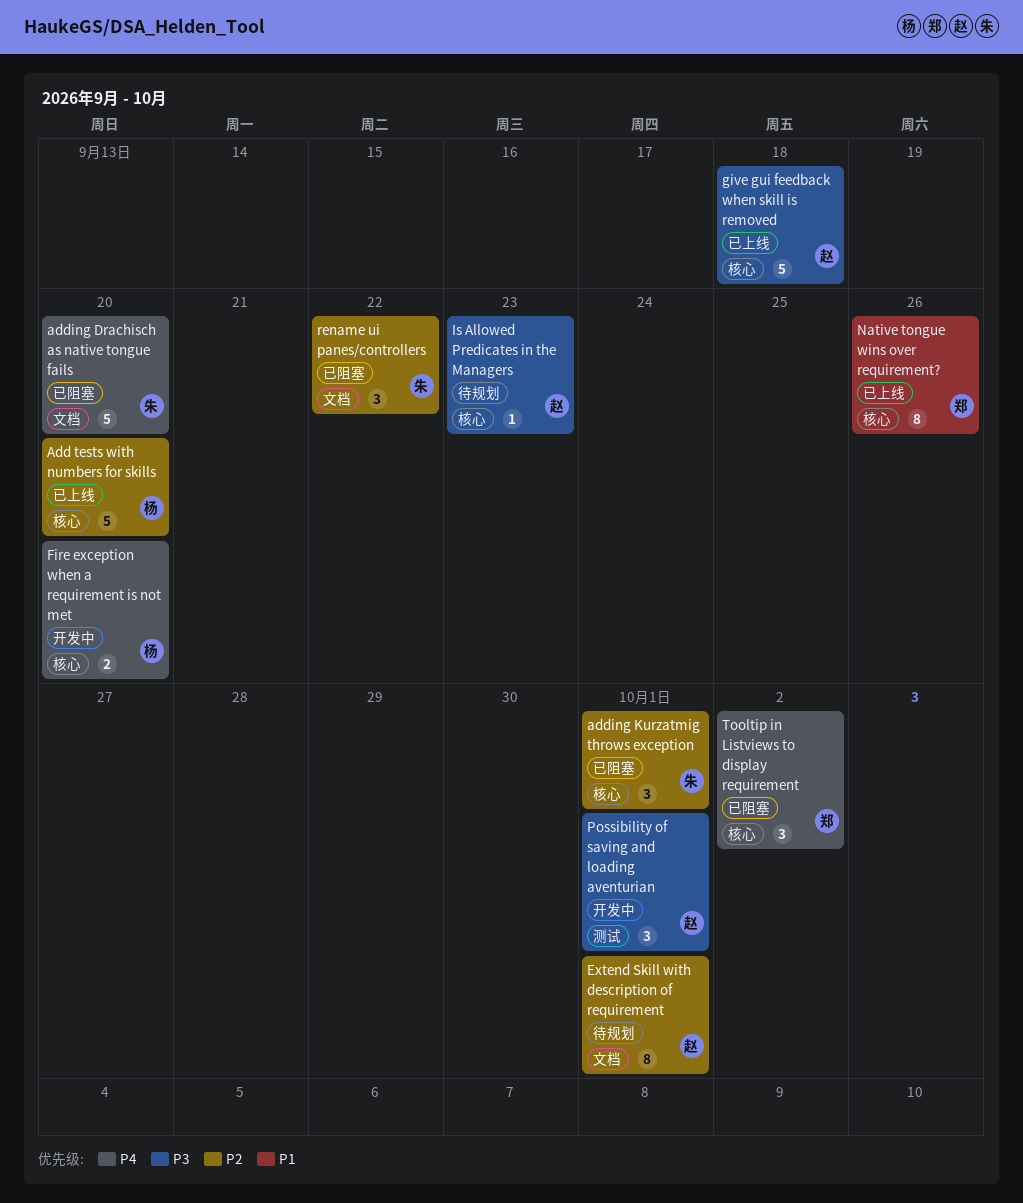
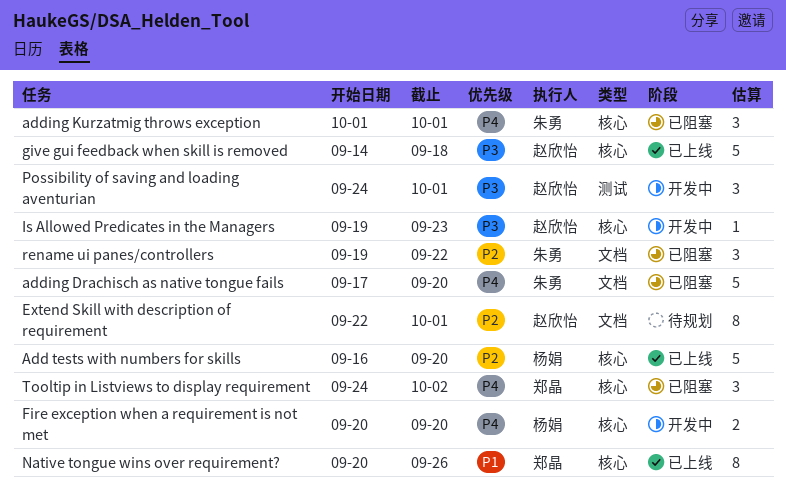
adding Kurzatmig throws exception, priority: P2 -> P4
Is Allowed Predicates in the Managers, status: 待规划 -> 开发中

